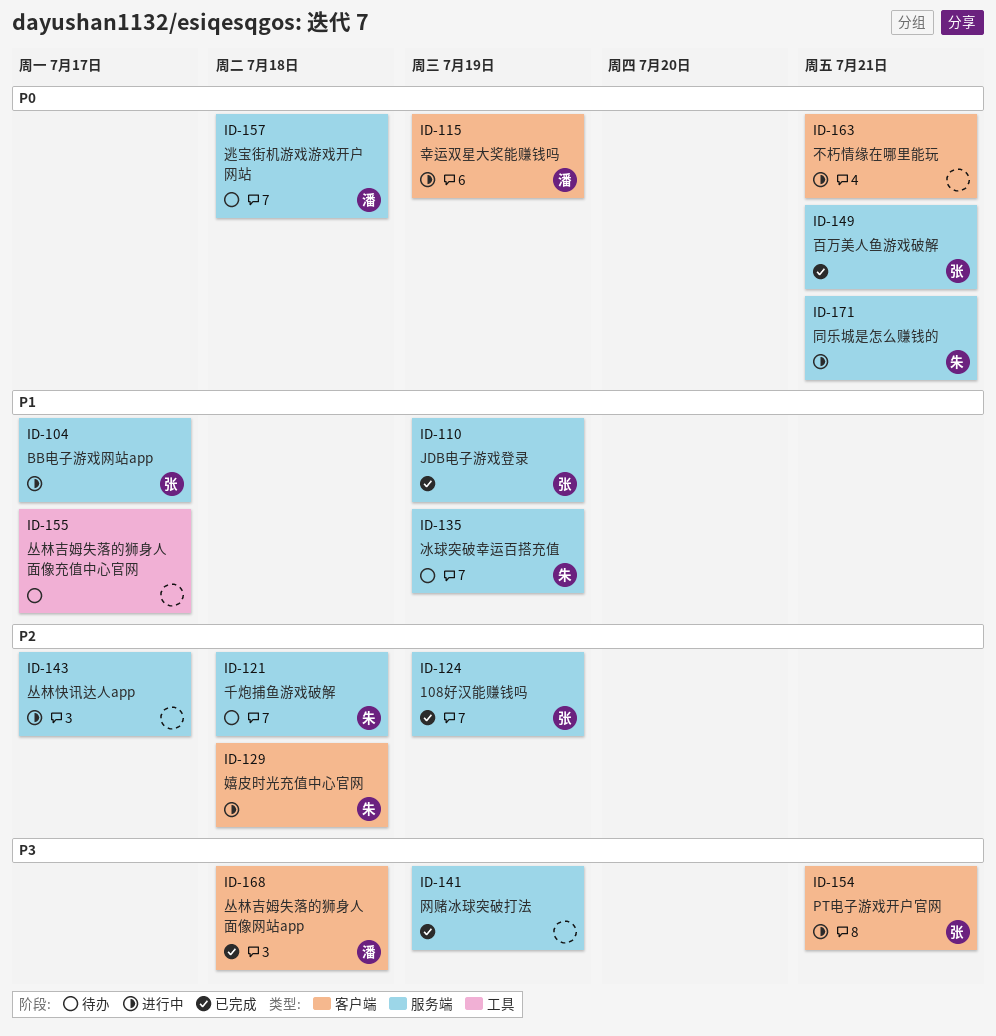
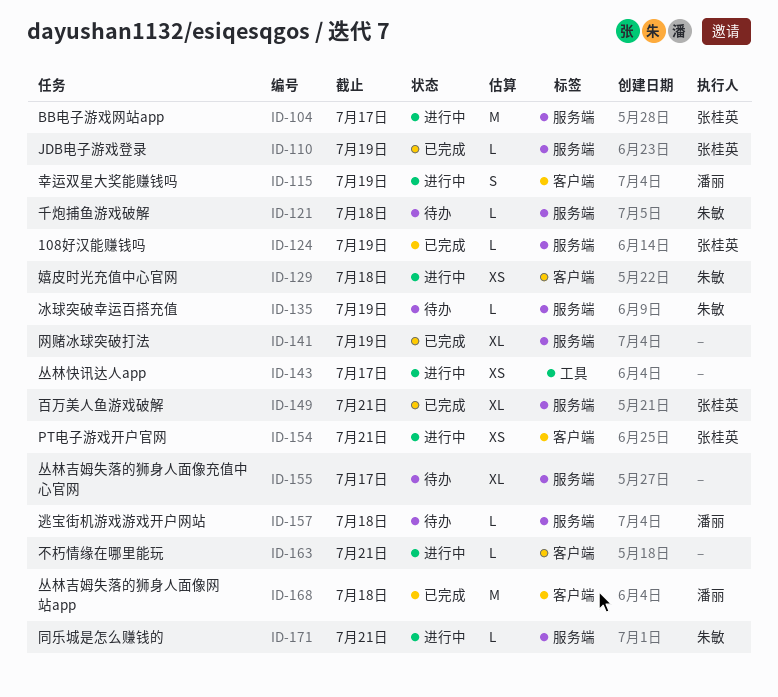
ID-143, label: 服务端 -> 工具
ID-155, label: 工具 -> 服务端

